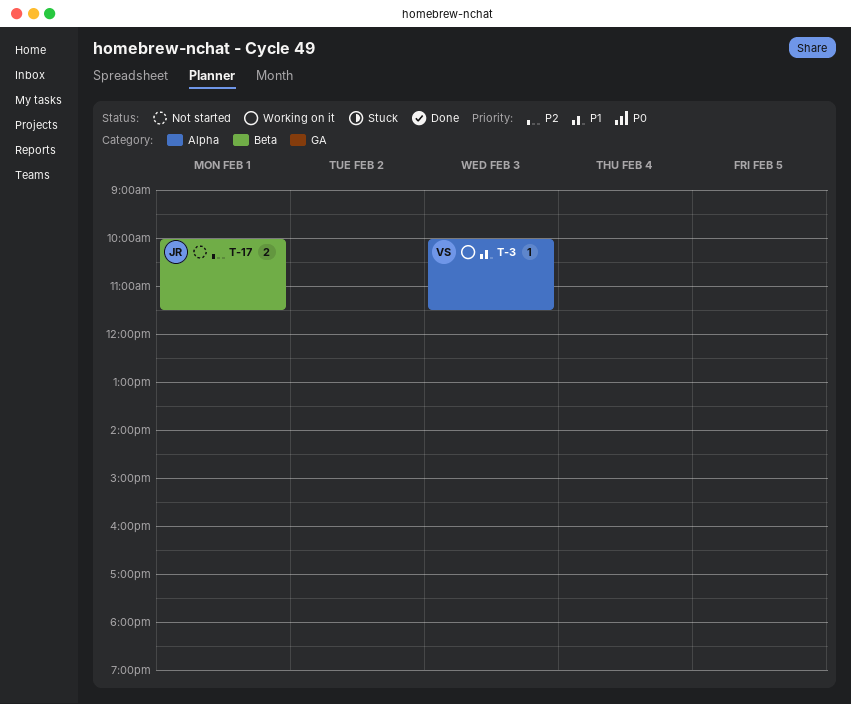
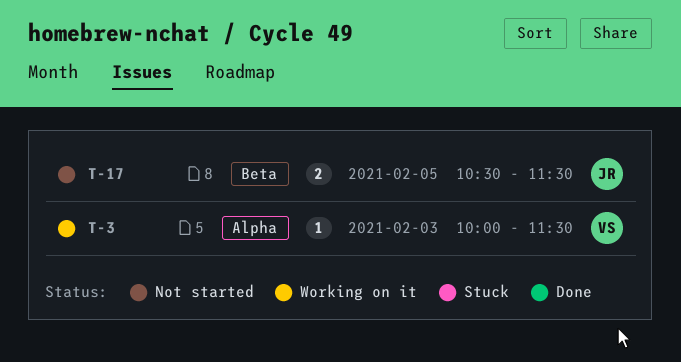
T-17, day: Feb 1 -> Feb 5
T-17, begins: 10:00 -> 10:30

